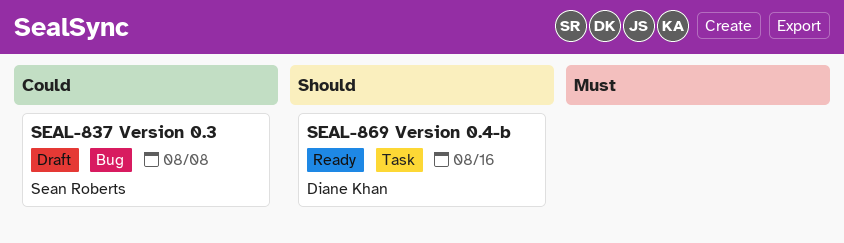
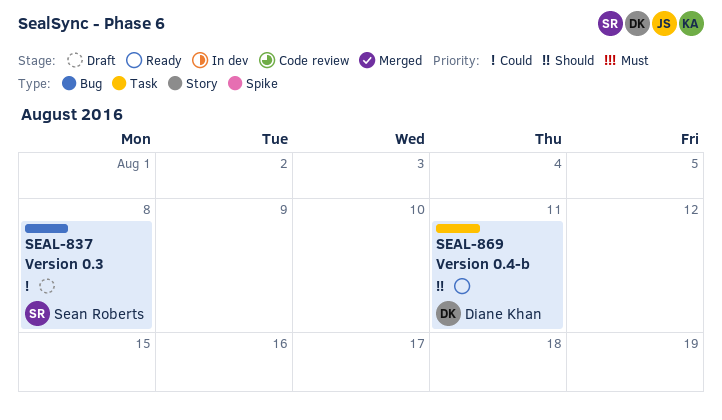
SEAL-869, due: Aug 16 -> Aug 11

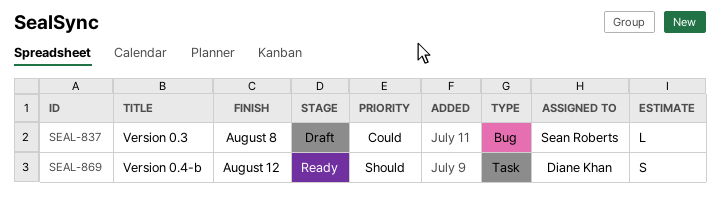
SEAL-869, due: Aug 11 -> Aug 12

